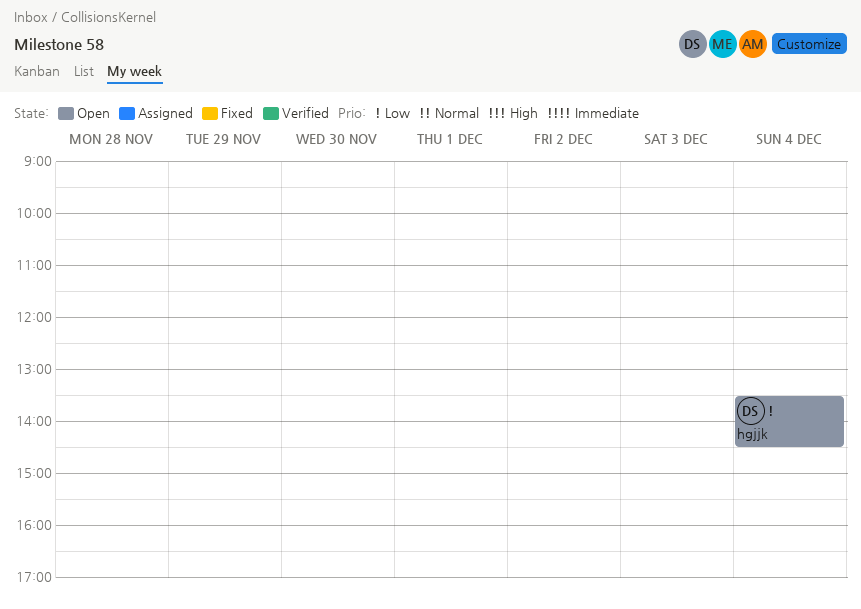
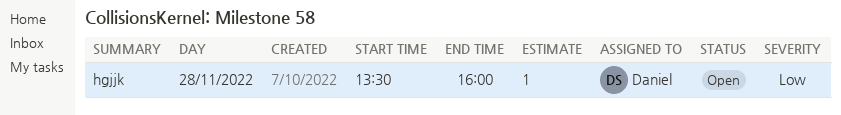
hgjjk, day: Dec 4 -> Nov 28
hgjjk, ends: 14:30 -> 16:00

